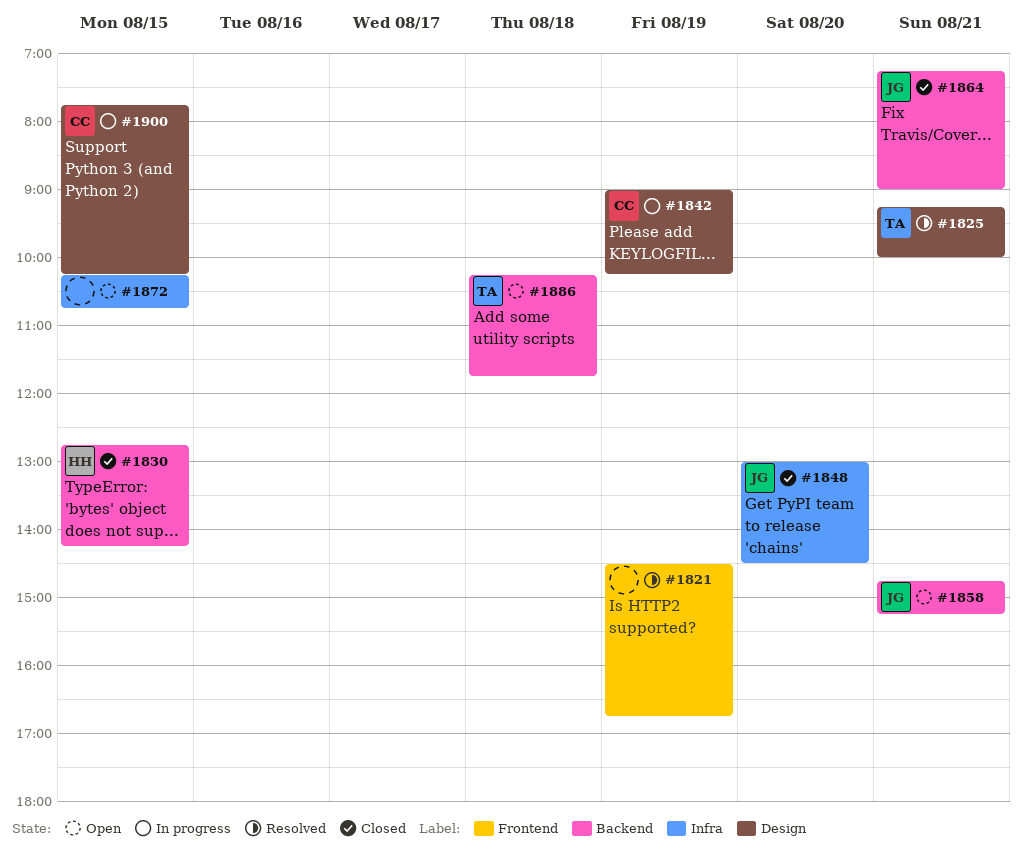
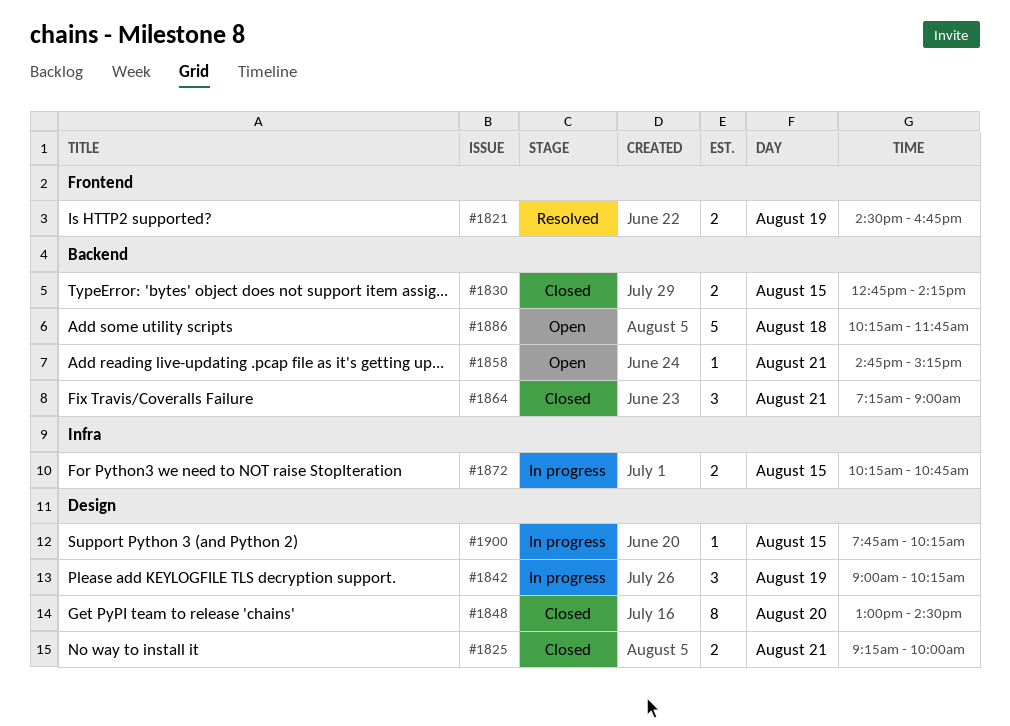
#1825, status: Resolved -> Closed
#1848, label: Infra -> Design
#1872, status: Open -> In progress

